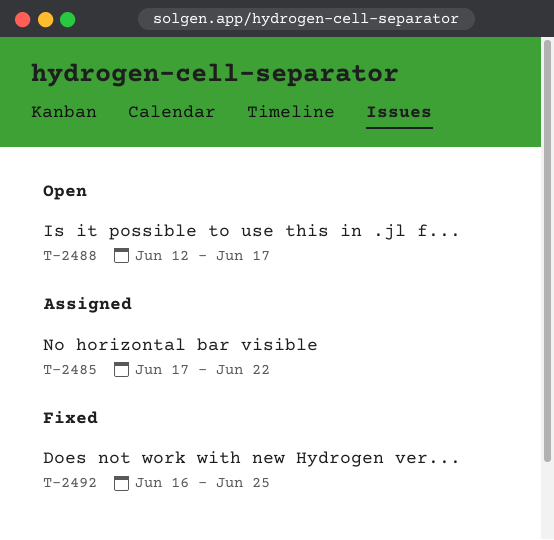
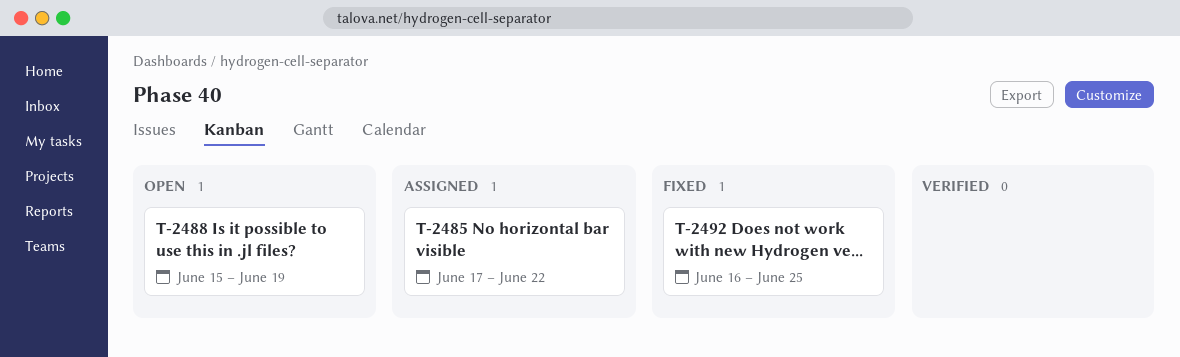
T-2488, start: Jun 12 -> Jun 15
T-2488, due: Jun 17 -> Jun 19

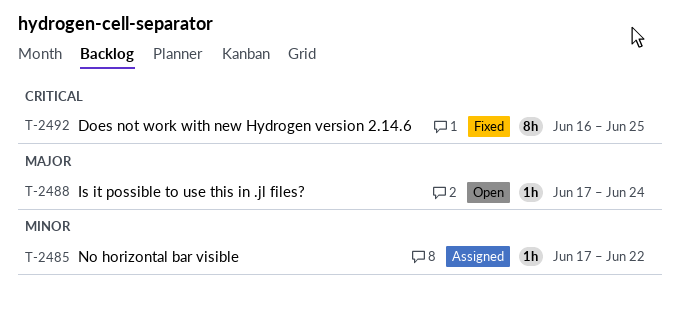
T-2488, start: Jun 15 -> Jun 17
T-2488, due: Jun 19 -> Jun 24

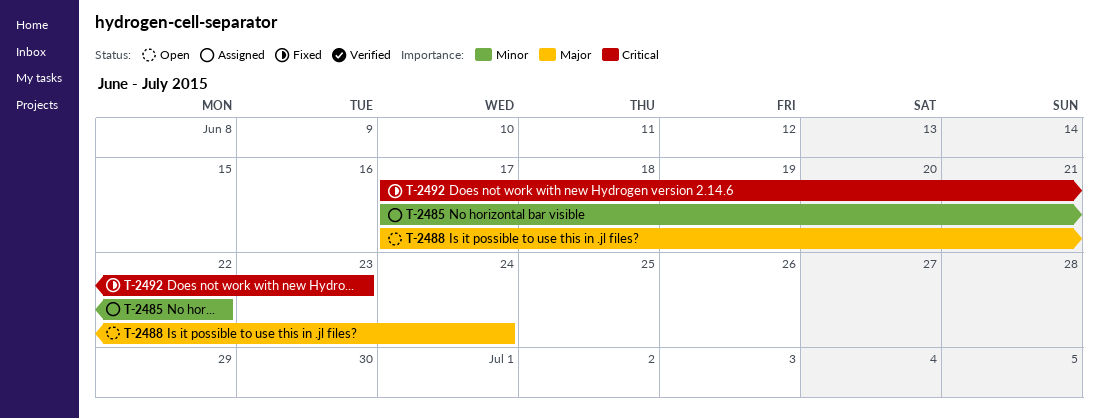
T-2492, start: Jun 16 -> Jun 17
T-2492, due: Jun 25 -> Jun 23

